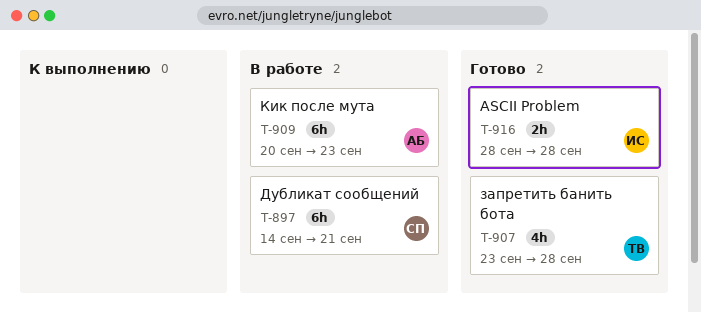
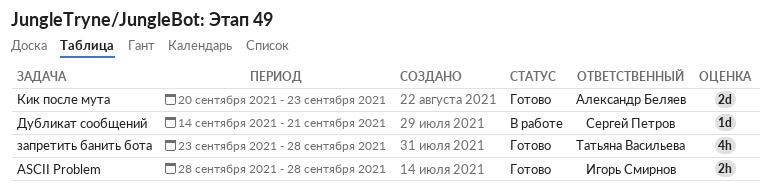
Дубликат сообщений, estimate: 6h -> 1d
Кик после мута, status: В работе -> Готово
Кик после мута, estimate: 6h -> 2d

